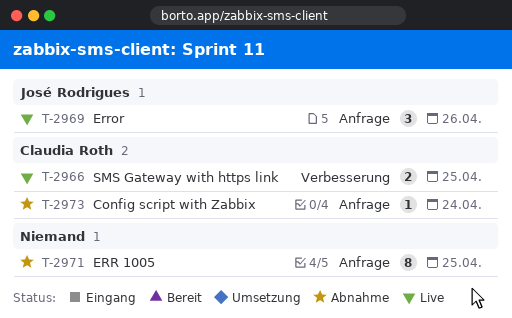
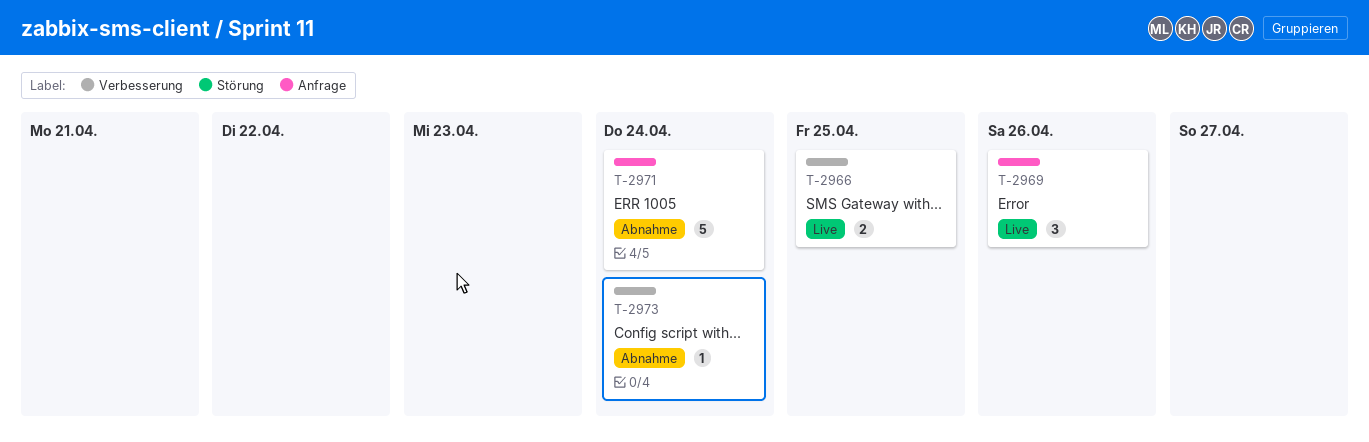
T-2971, estimate: 8 -> 5
T-2971, due: Apr 25 -> Apr 24
T-2973, label: Anfrage -> Verbesserung

